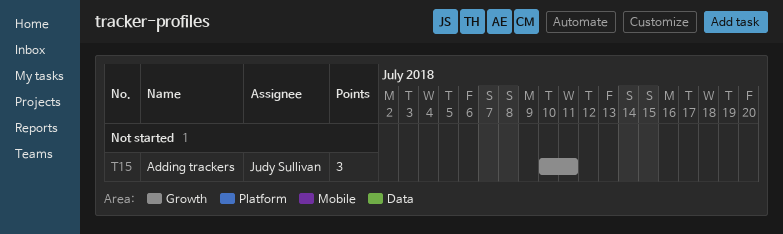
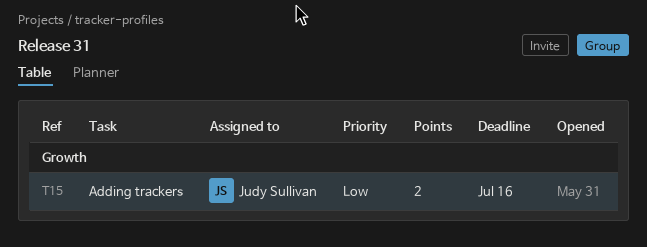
T15, estimate: 3 -> 2
T15, due: Jul 11 -> Jul 16

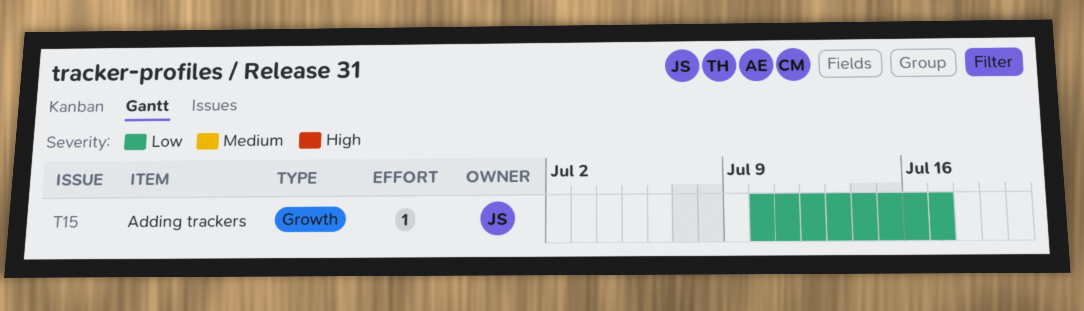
T15, estimate: 2 -> 1
T15, due: Jul 16 -> Jul 17

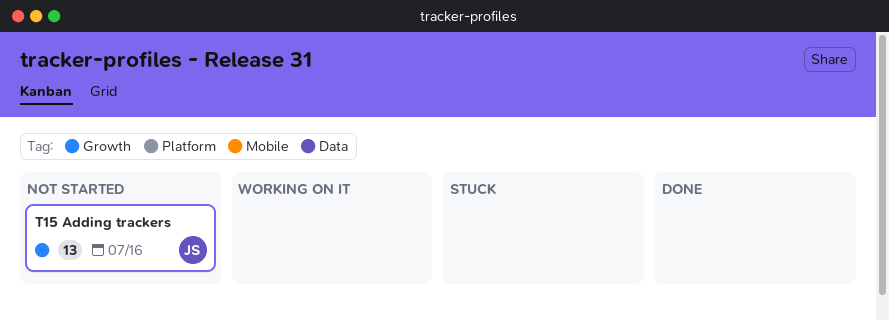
T15, estimate: 1 -> 13
T15, due: Jul 17 -> Jul 16

